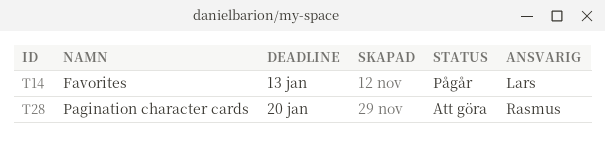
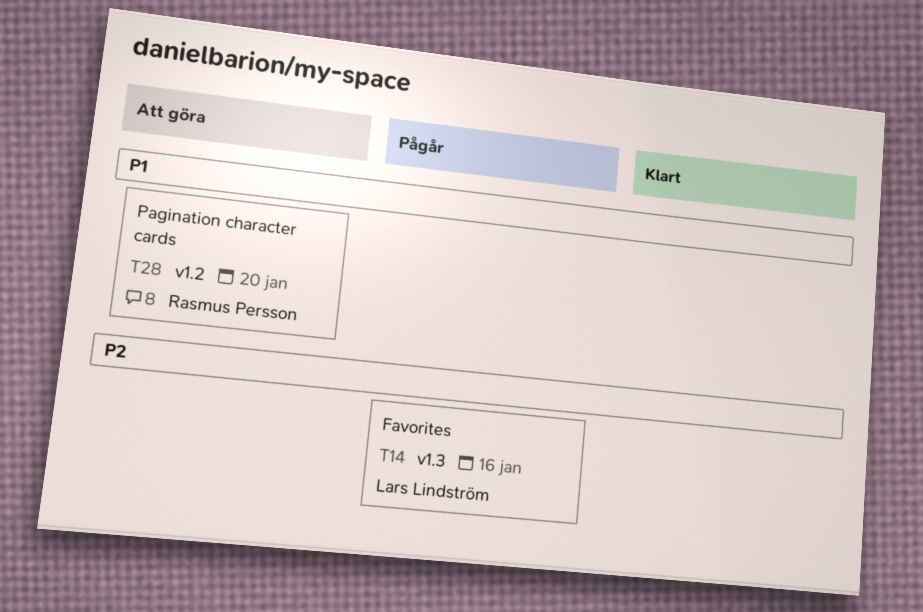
T14, due: Jan 13 -> Jan 16

